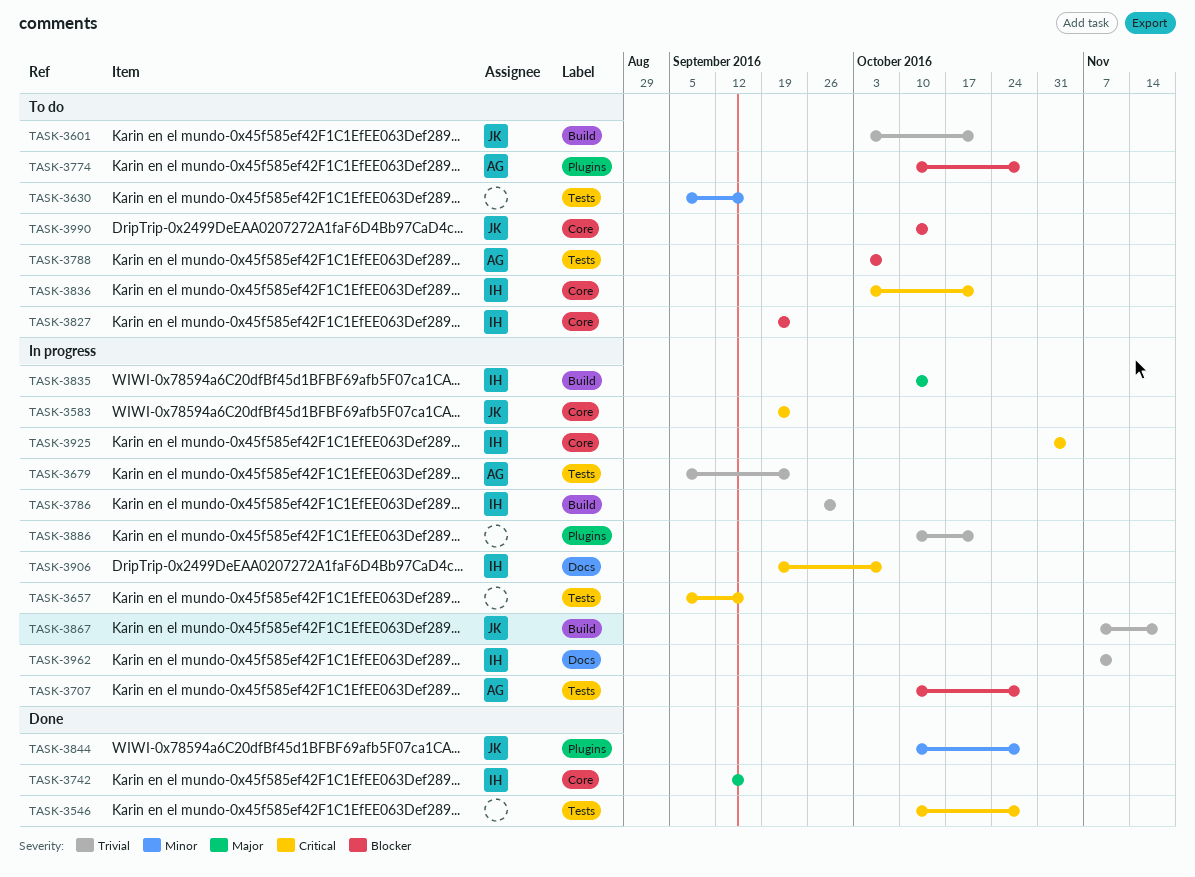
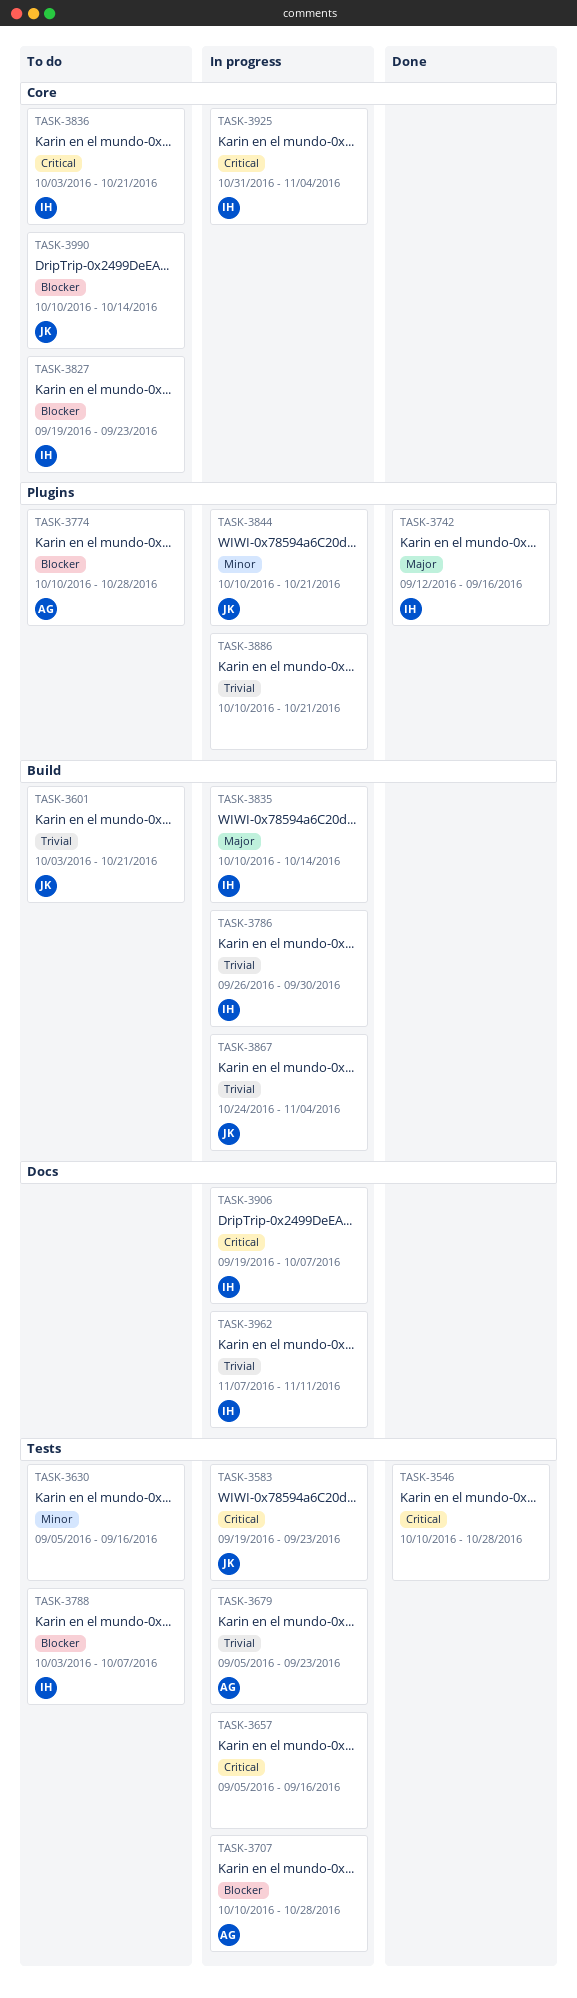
TASK-3583, label: Core -> Tests
TASK-3742, label: Core -> Plugins
TASK-3788, owner: AG -> IH
TASK-3844, status: Done -> In progress
TASK-3844, due: Oct 28 -> Oct 21
TASK-3867, start: Nov 7 -> Oct 24
TASK-3867, due: Nov 18 -> Nov 4

